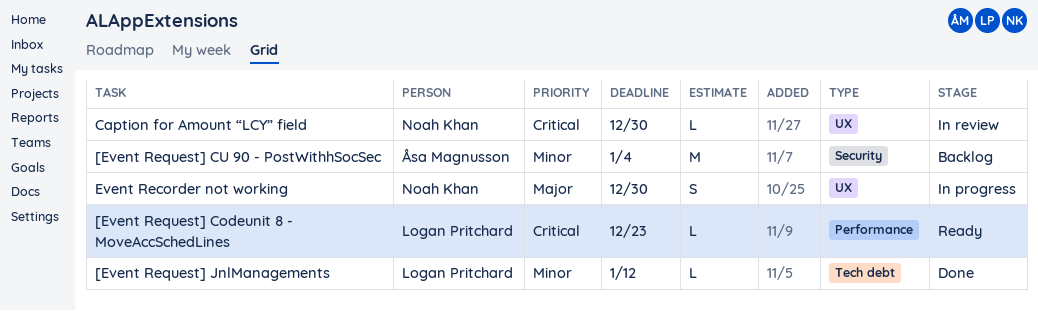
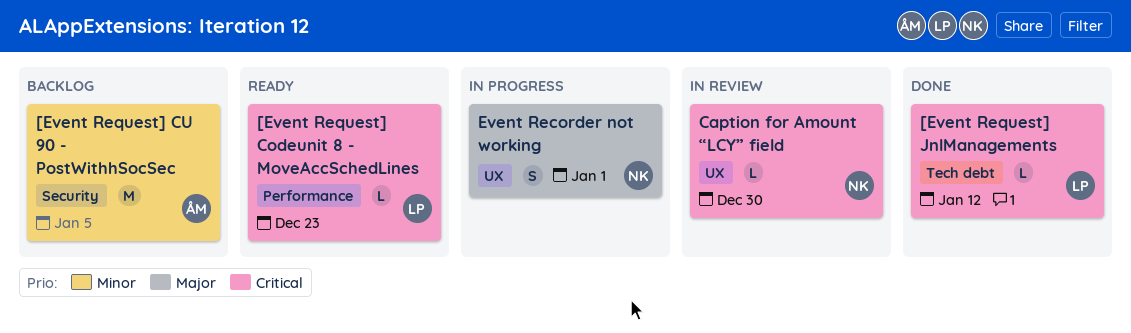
[Event Request] CU 90 - PostWithhSocSec, due: Jan 4 -> Jan 5
[Event Request] JnlManagements, priority: Minor -> Critical
Event Recorder not working, due: Dec 30 -> Jan 1

